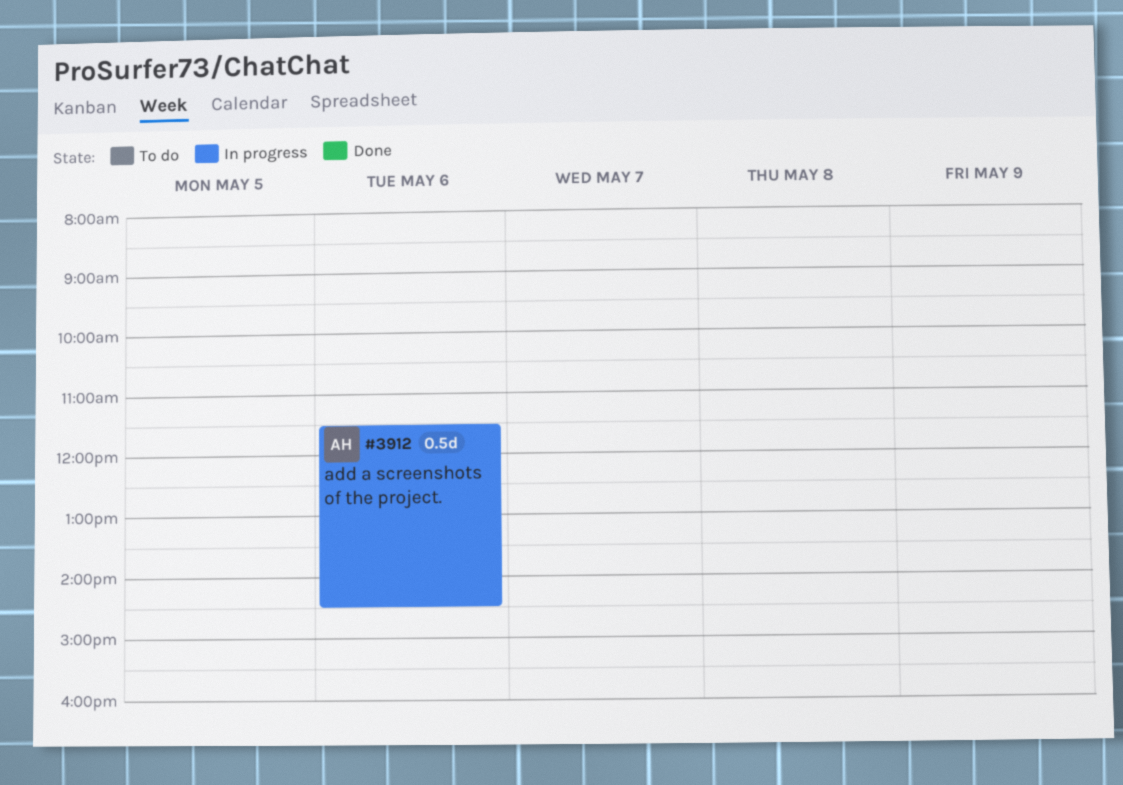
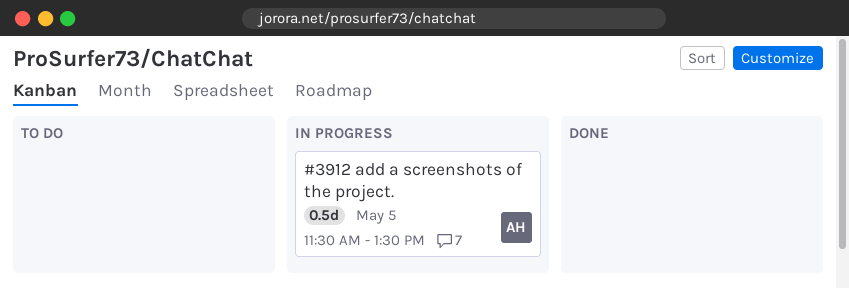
#3912, day: May 6 -> May 5
#3912, ends: 14:30 -> 13:30

